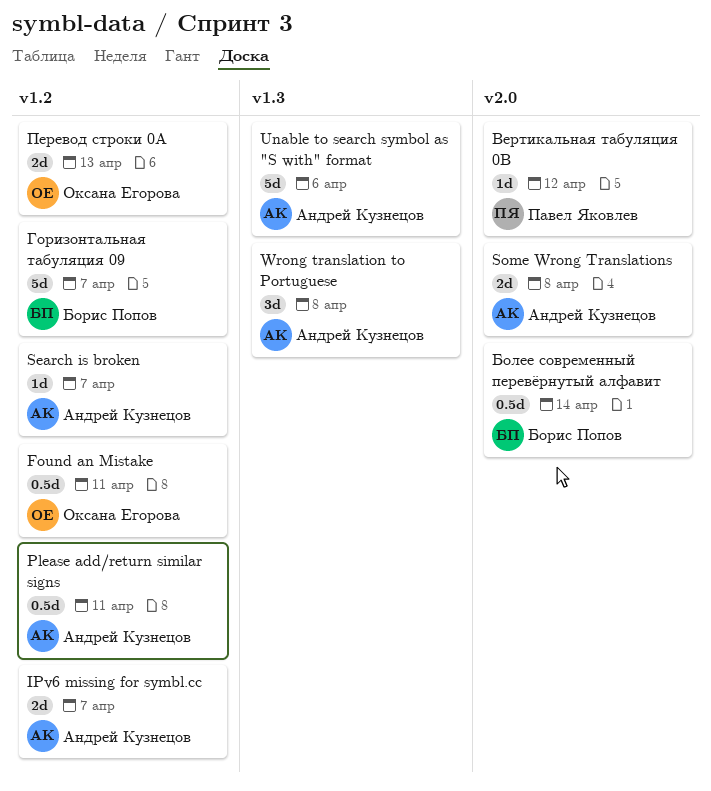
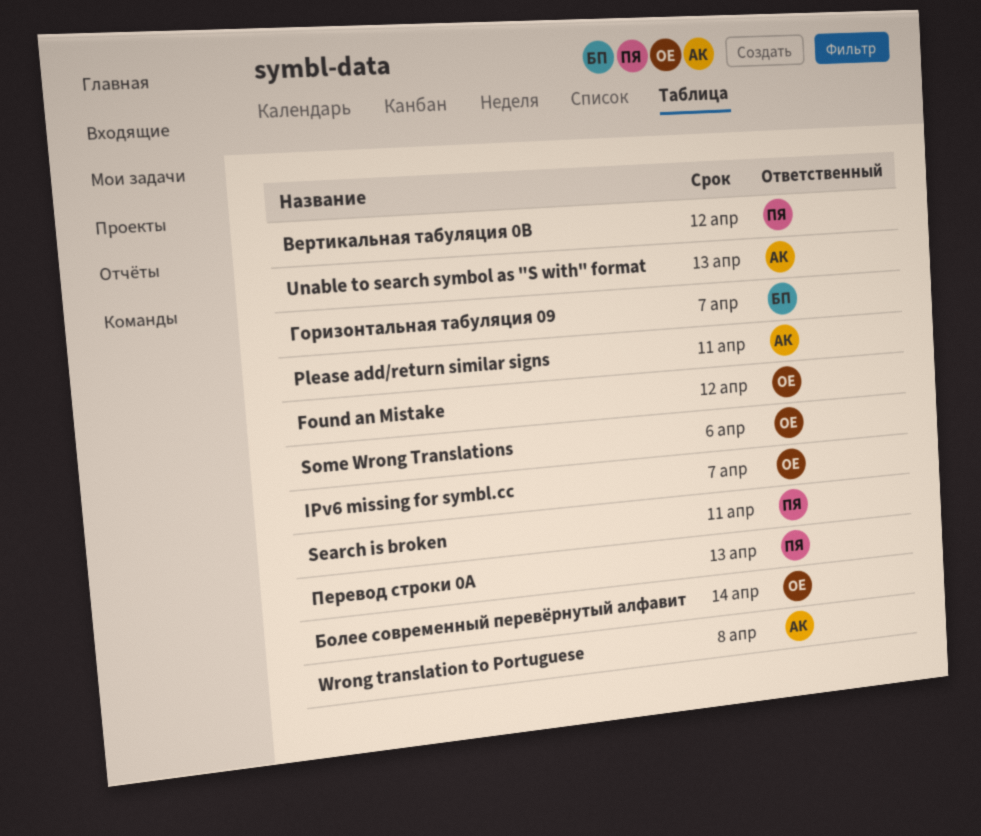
Found an Mistake, due: Apr 11 -> Apr 12
IPv6 missing for symbl.cc, owner: Андрей Кузнецов -> Оксана Егорова
Search is broken, owner: Андрей Кузнецов -> Павел Яковлев
Search is broken, due: Apr 7 -> Apr 11
Some Wrong Translations, owner: Андрей Кузнецов -> Оксана Егорова
Some Wrong Translations, due: Apr 8 -> Apr 6
Unable to search symbol as "S with" format, due: Apr 6 -> Apr 13
Более современный перевёрнутый алфавит, owner: Борис Попов -> Оксана Егорова
Перевод строки 0A, owner: Оксана Егорова -> Павел Яковлев

